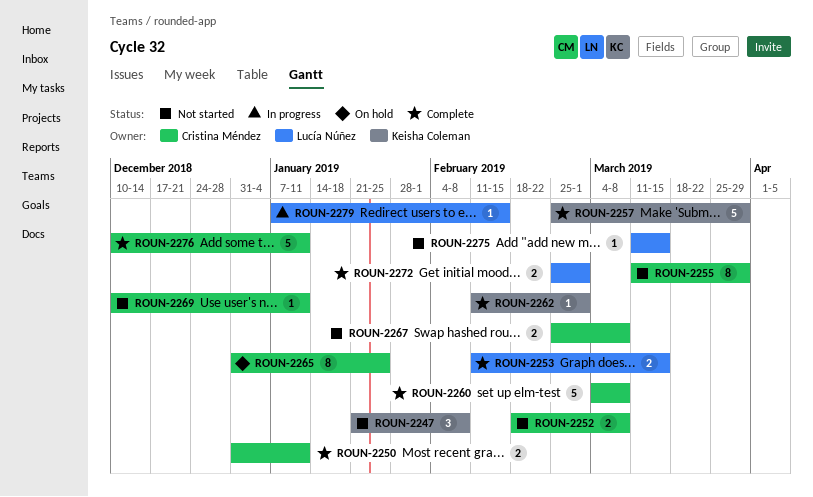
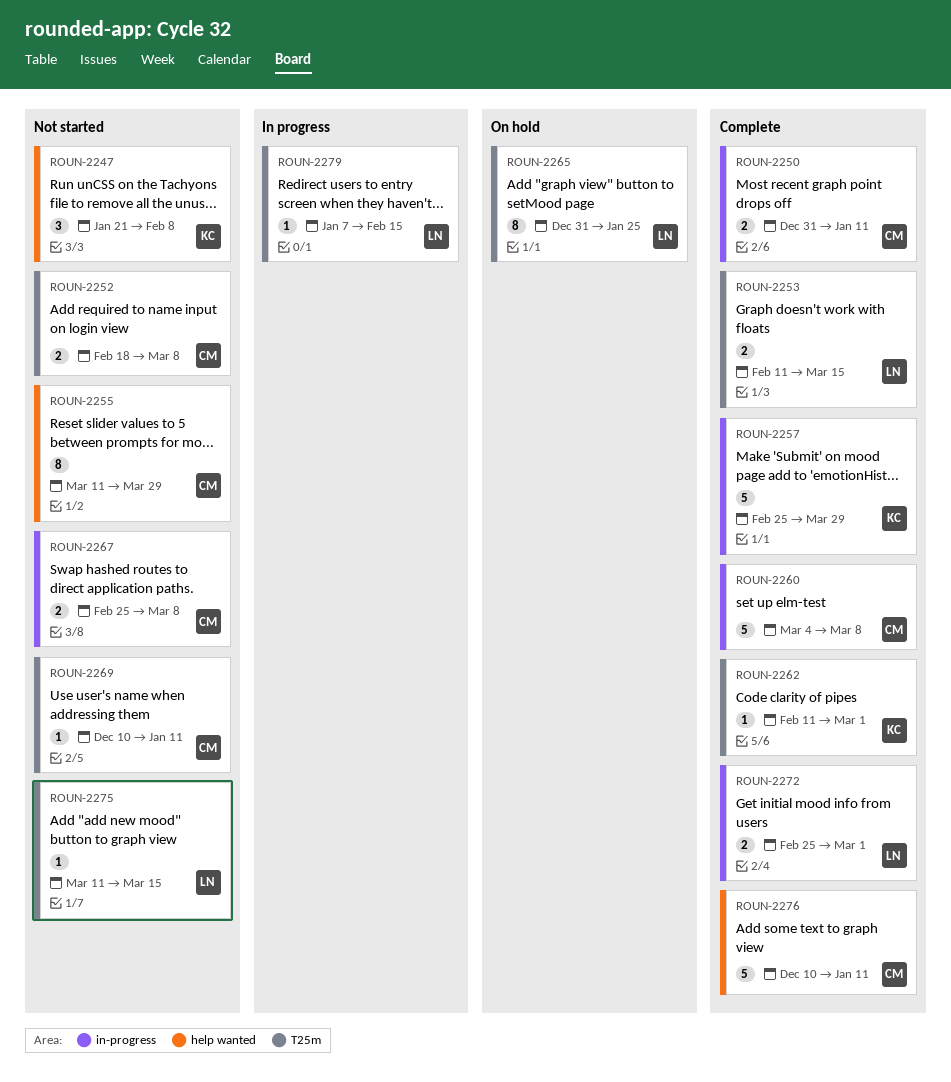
ROUN-2265, owner: Cristina Méndez -> Lucía Núñez

